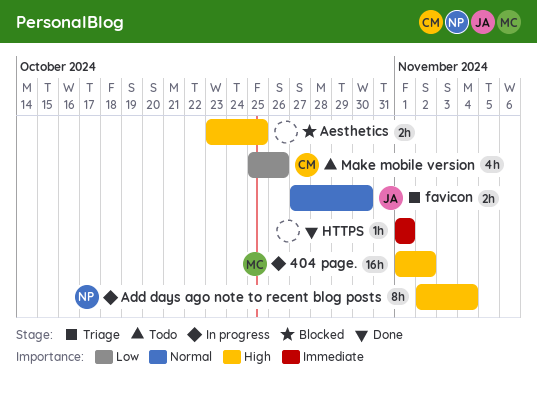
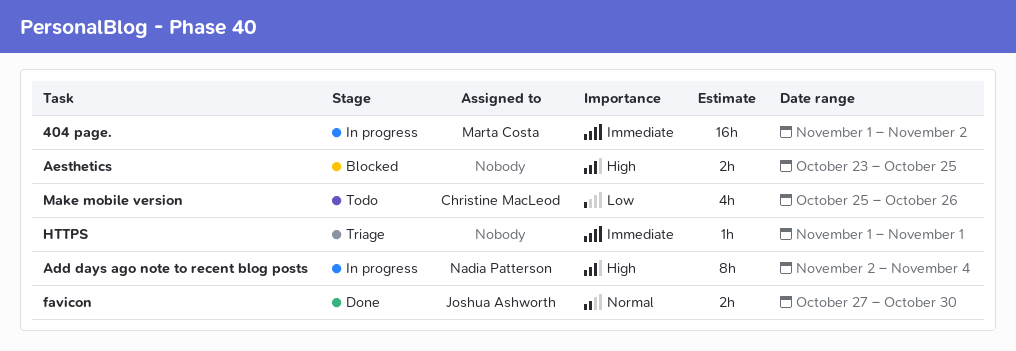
404 page., priority: High -> Immediate
favicon, status: Triage -> Done
HTTPS, status: Done -> Triage

